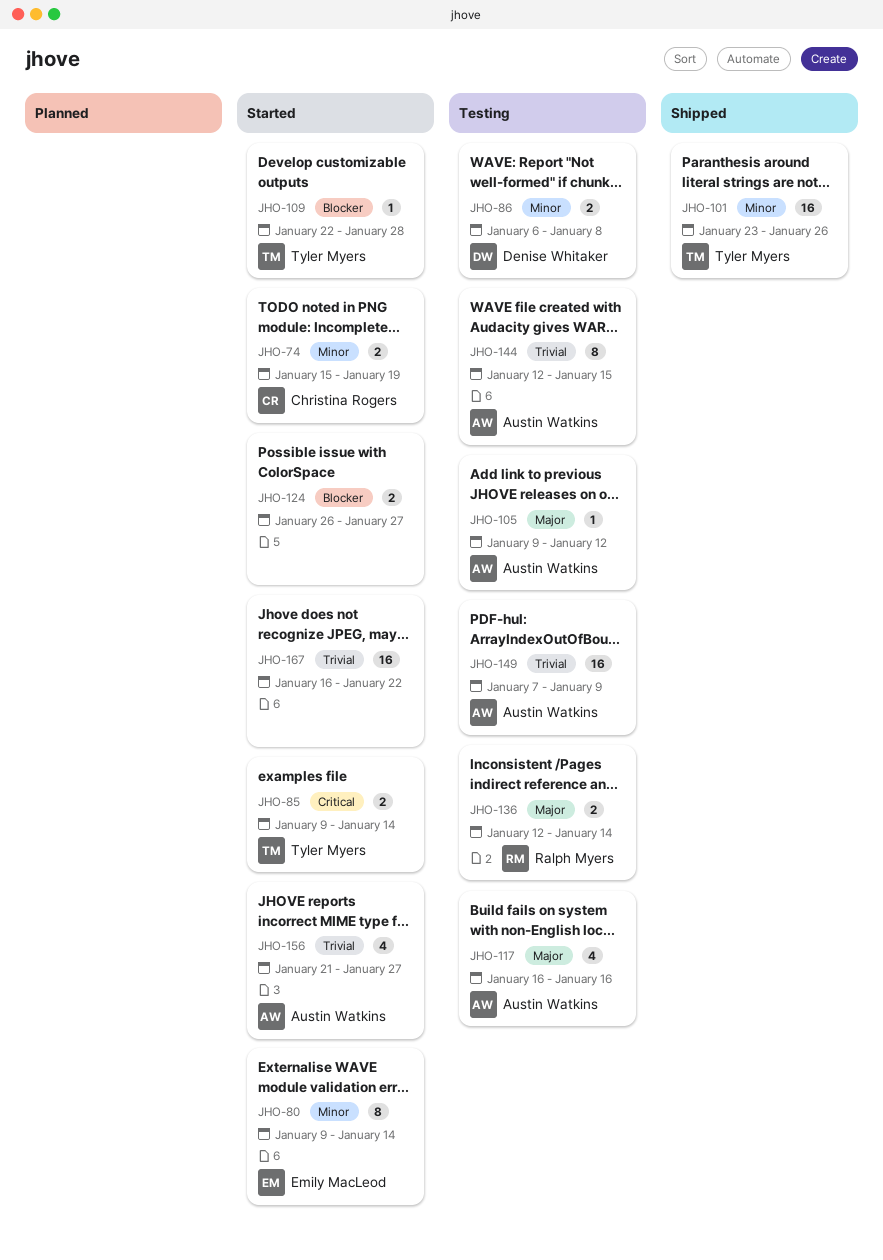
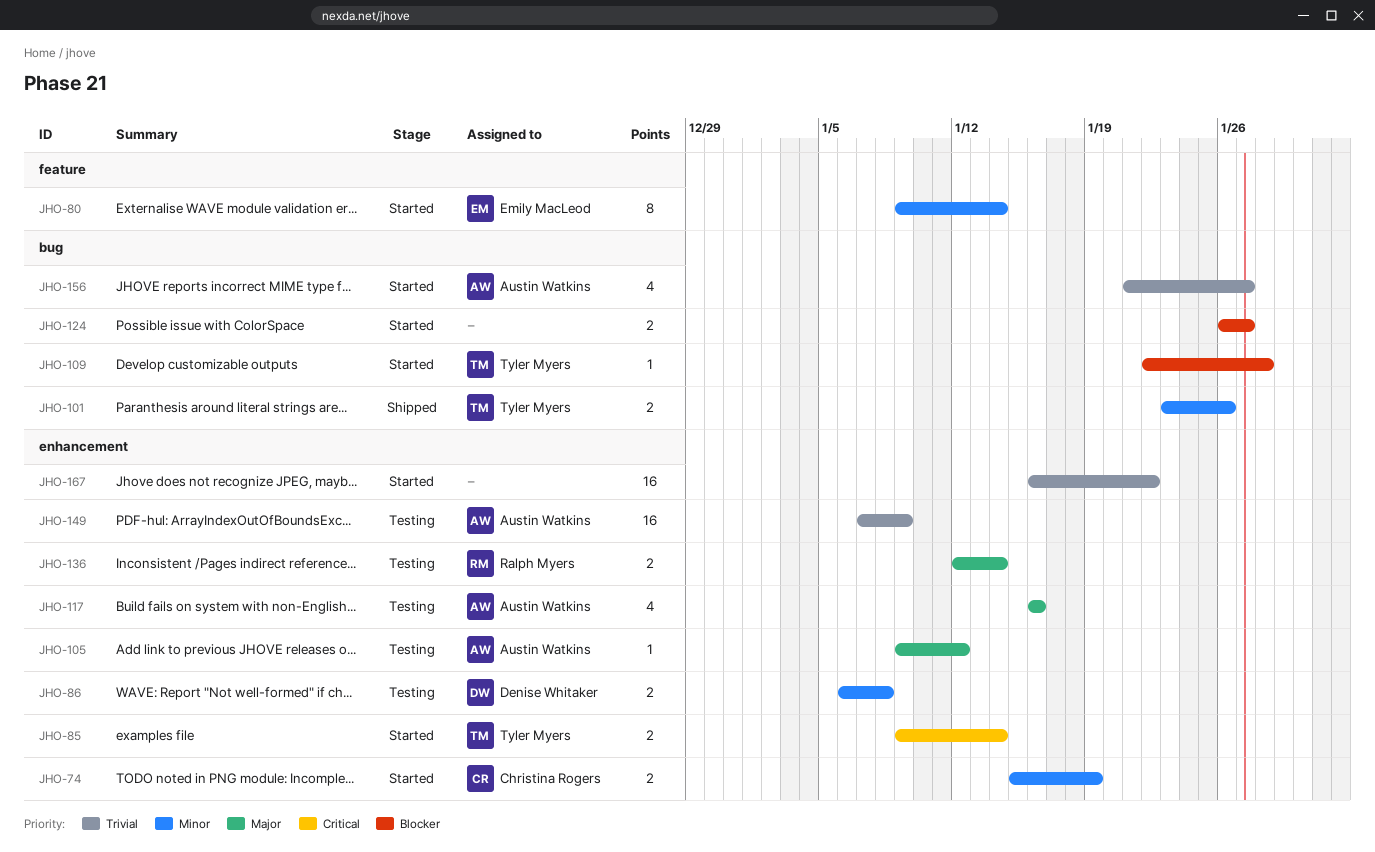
JHO-101, estimate: 16 -> 2
JHO-144: present -> none

